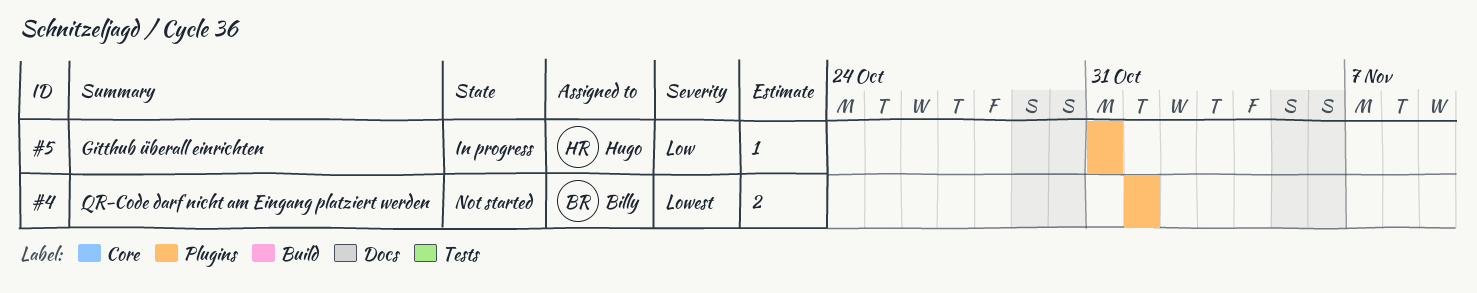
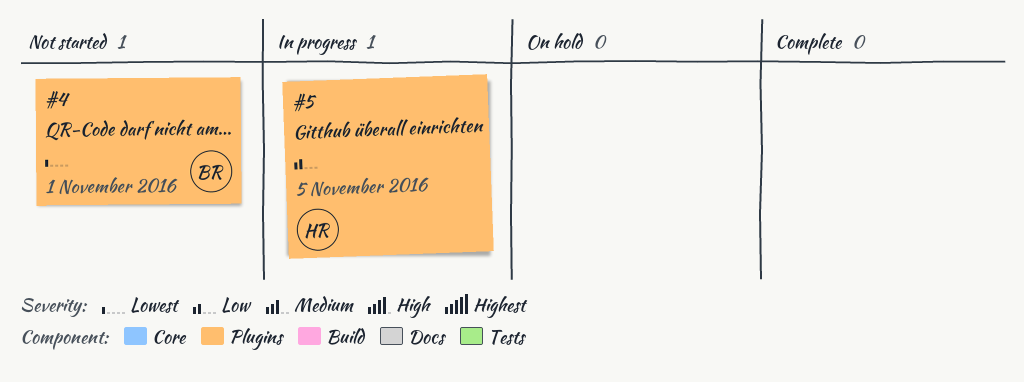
#5, due: Oct 31 -> Nov 5

